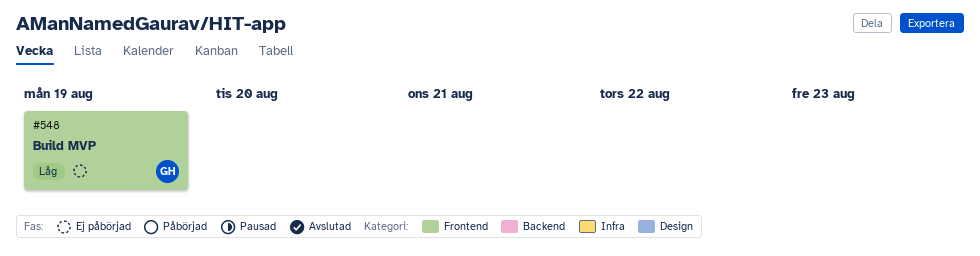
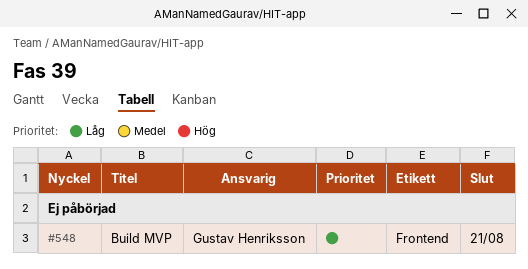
#548, due: Aug 19 -> Aug 21

